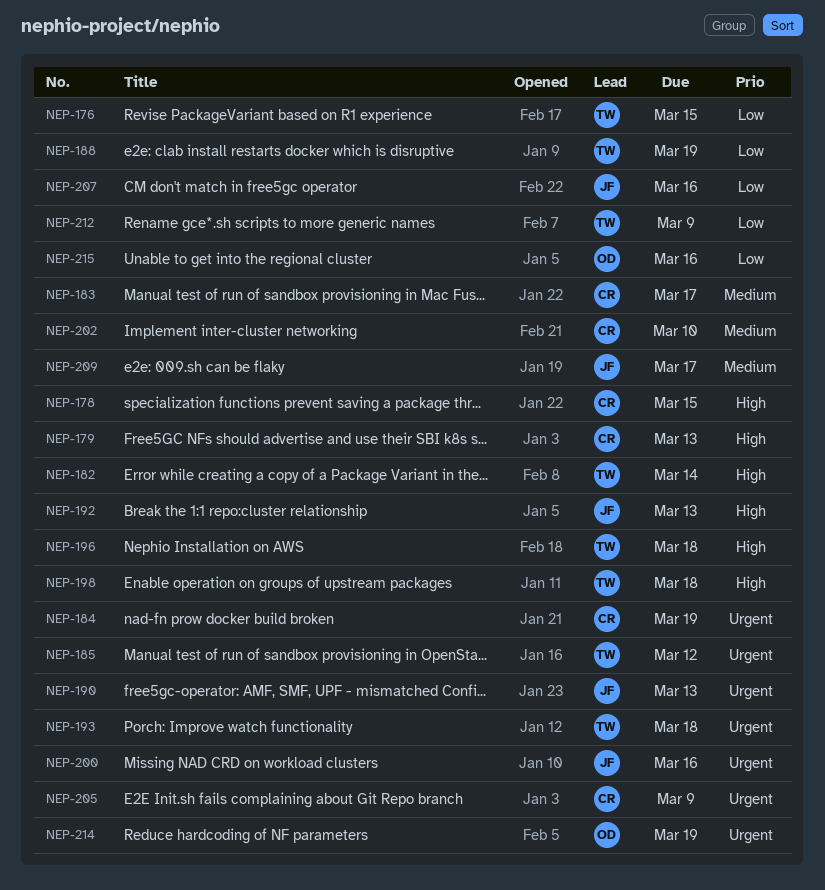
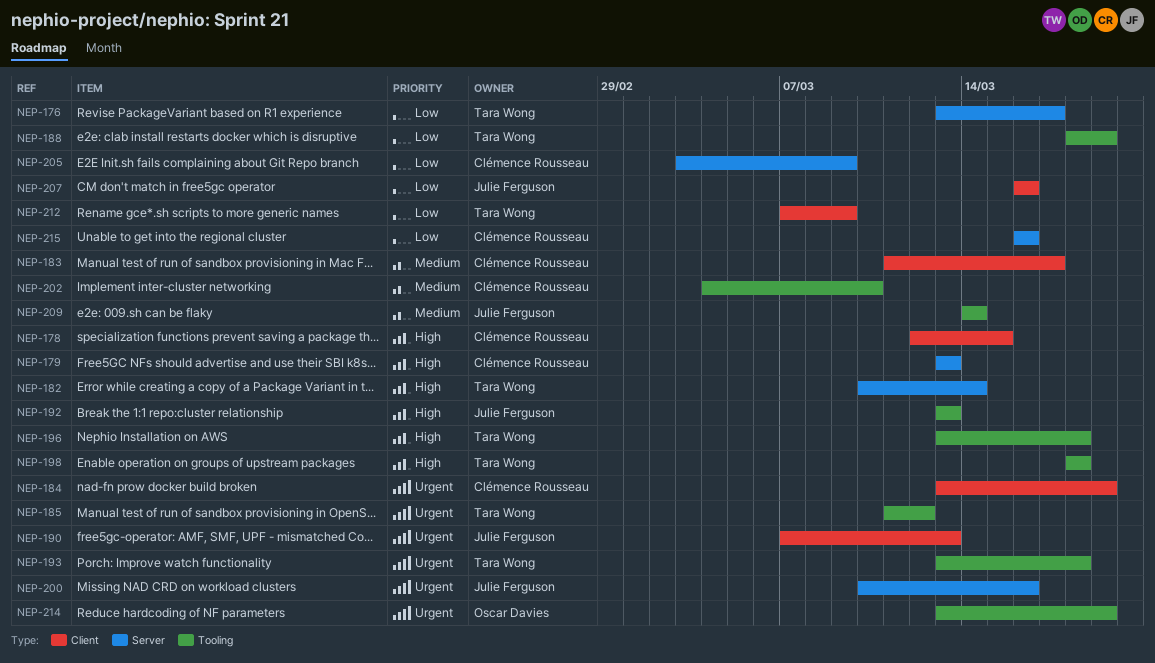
NEP-176, due: Mar 15 -> Mar 17
NEP-205, priority: Urgent -> Low
NEP-209, due: Mar 17 -> Mar 14
NEP-215, owner: Oscar Davies -> Clémence Rousseau

